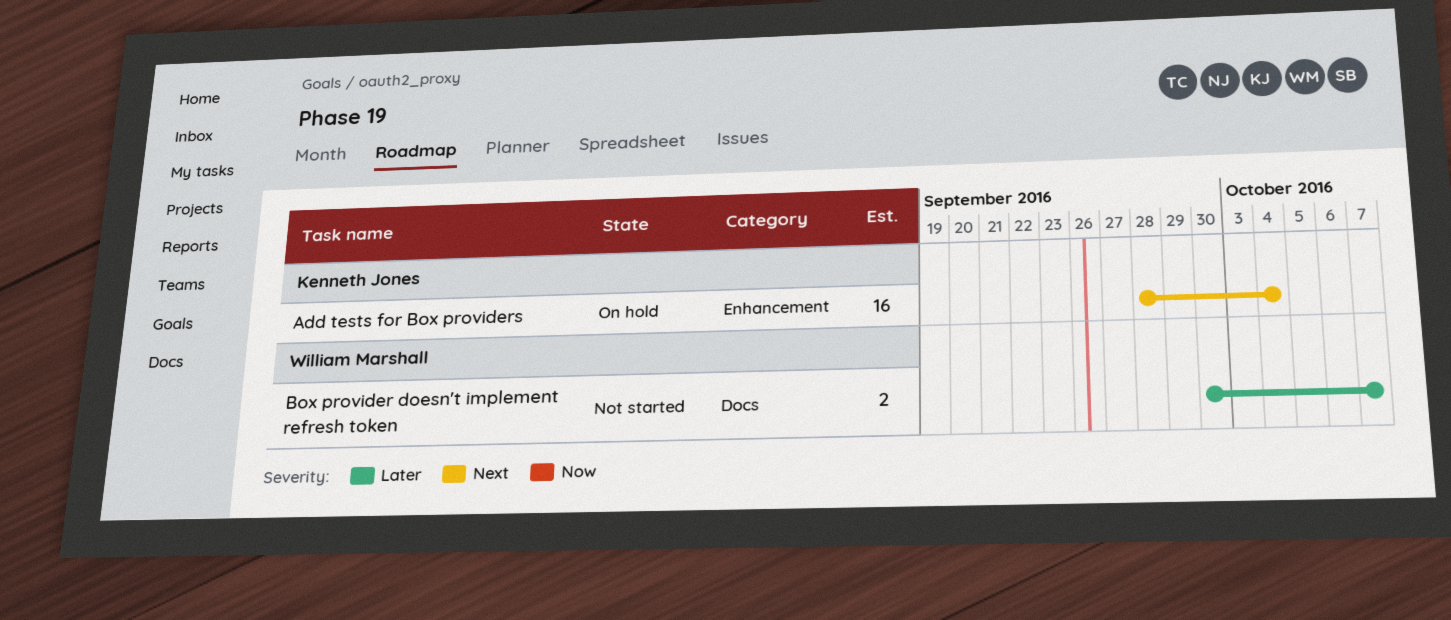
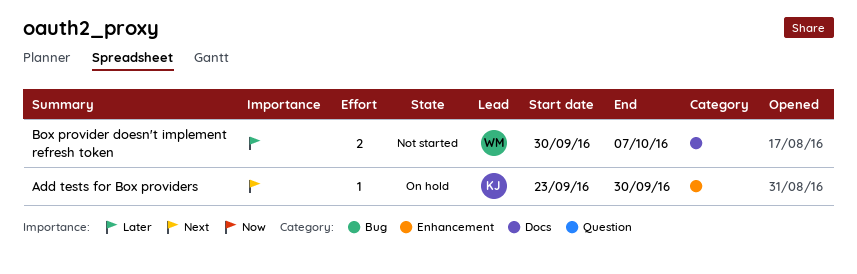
Add tests for Box providers, estimate: 16 -> 1
Add tests for Box providers, start: Sep 28 -> Sep 23
Add tests for Box providers, due: Oct 4 -> Sep 30

